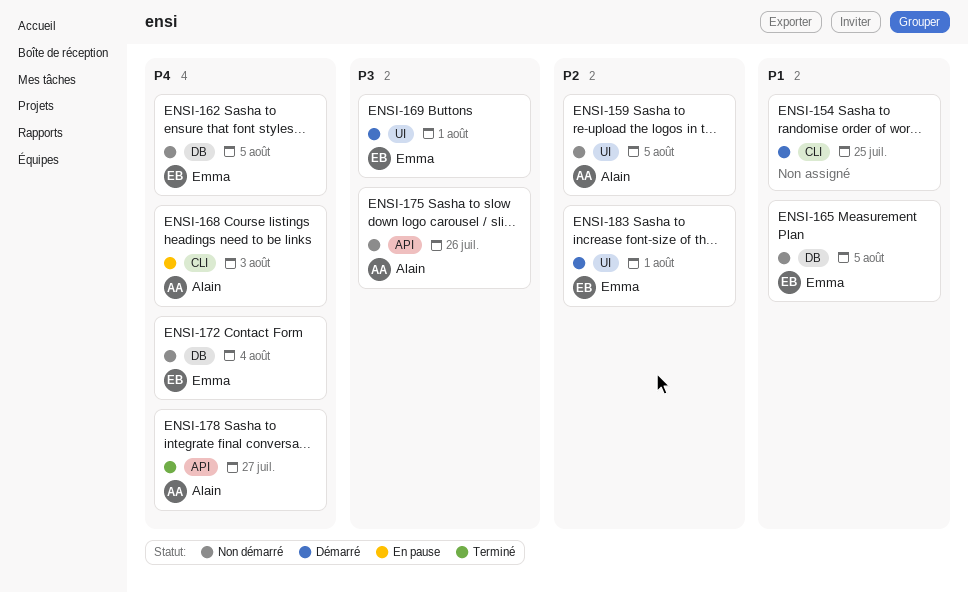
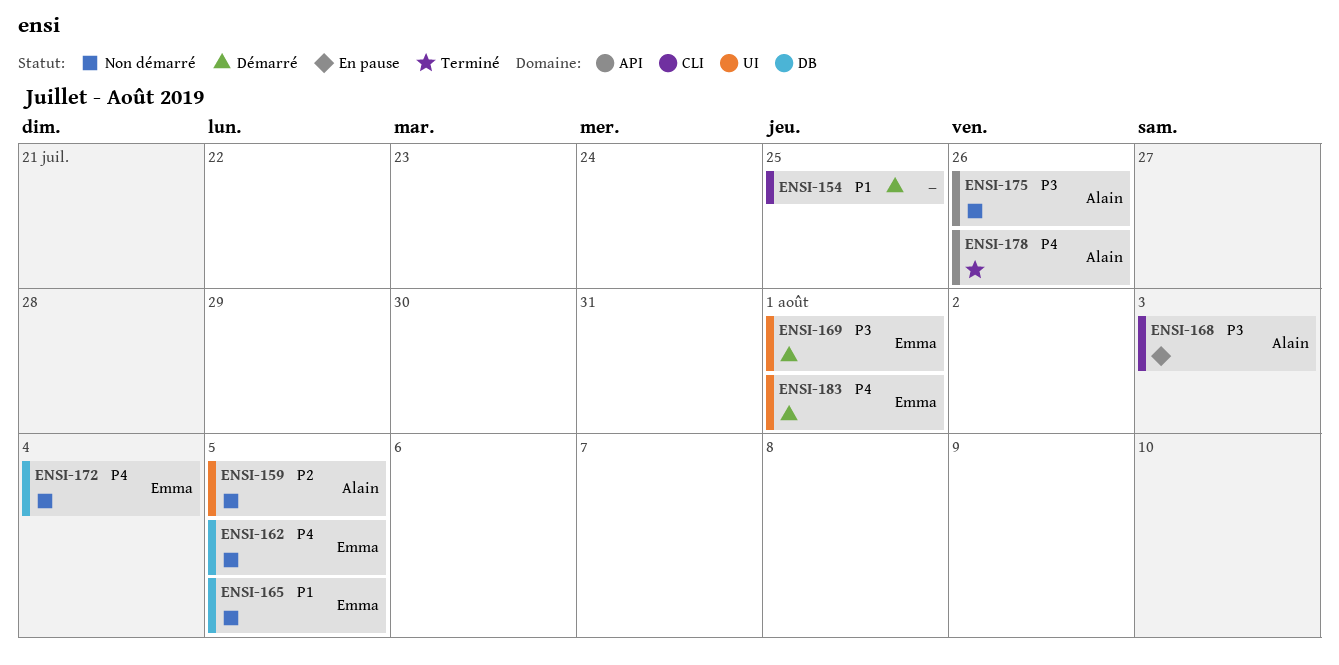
ENSI-168, priority: P4 -> P3
ENSI-178, due: Jul 27 -> Jul 26
ENSI-183, priority: P2 -> P4

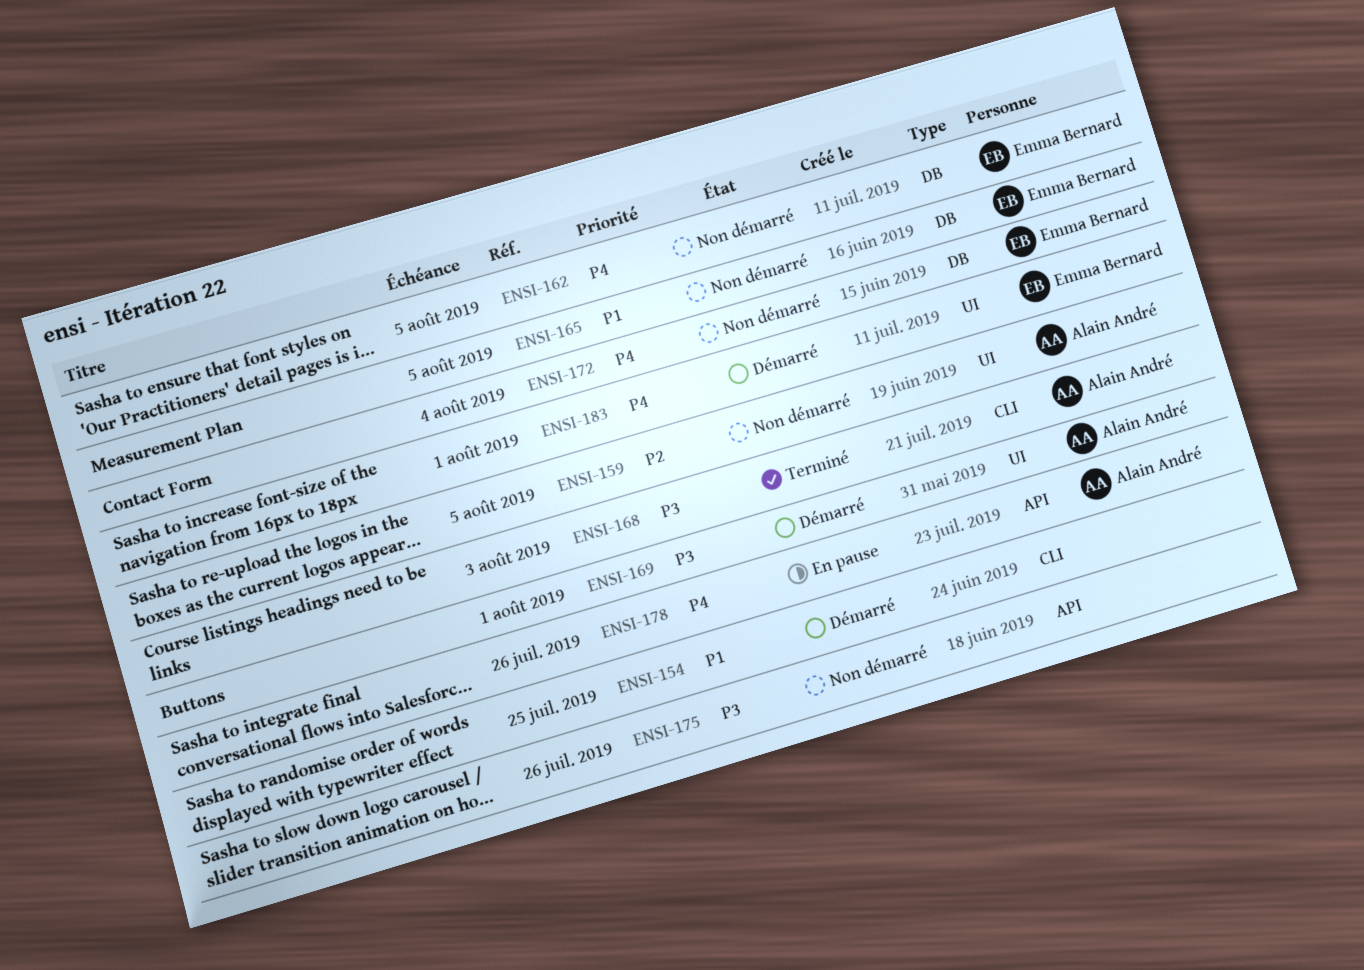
ENSI-168, status: En pause -> Terminé
ENSI-169, owner: Emma Bernard -> Alain André
ENSI-175, owner: Alain André -> none
ENSI-178, status: Terminé -> En pause

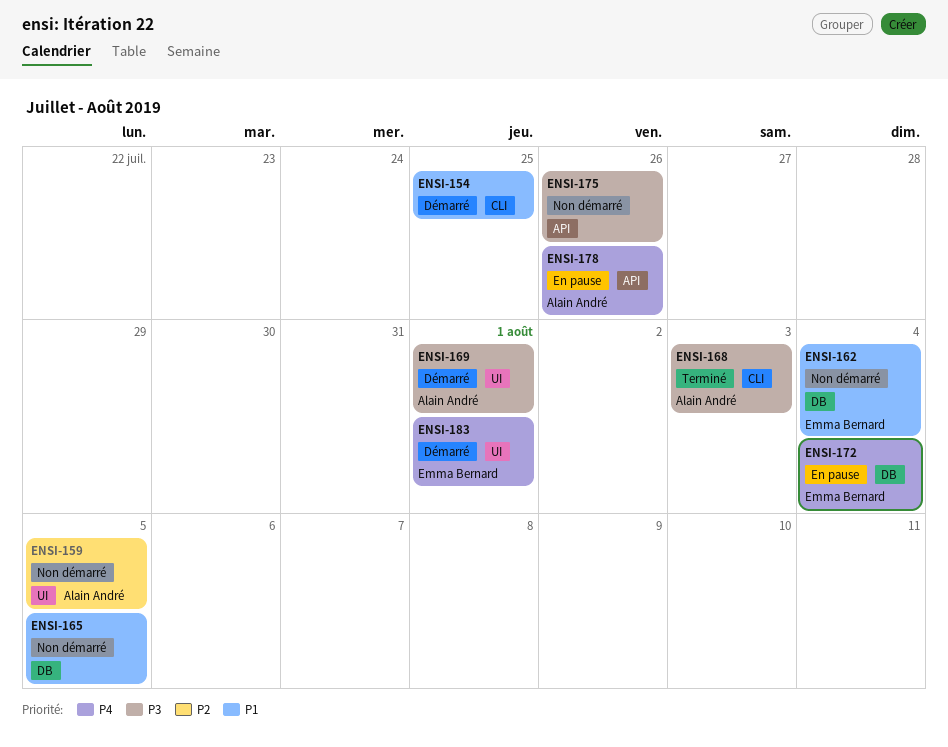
ENSI-162, priority: P4 -> P1
ENSI-162, due: Aug 5 -> Aug 4
ENSI-165, owner: Emma Bernard -> none
ENSI-172, status: Non démarré -> En pause

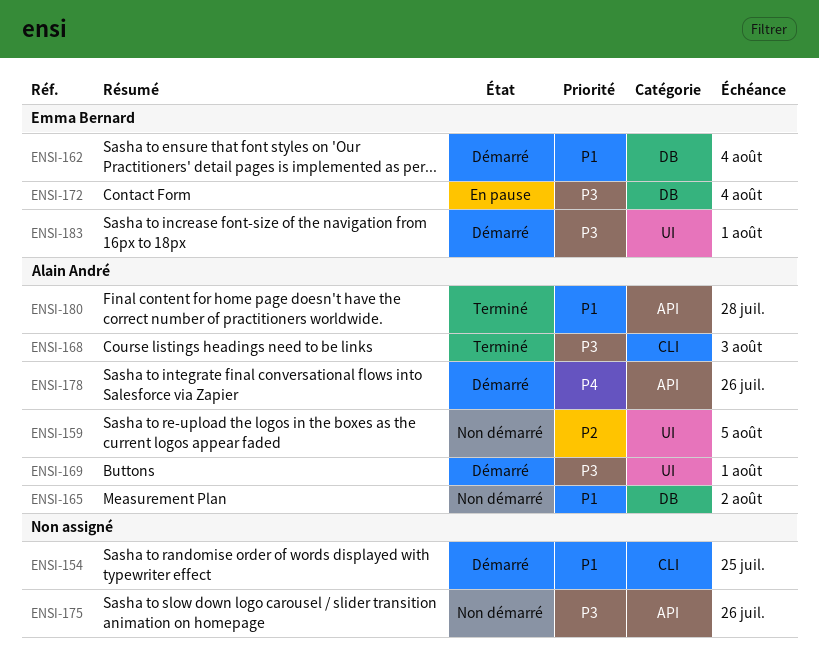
ENSI-162, status: Non démarré -> Démarré
ENSI-165, owner: none -> Alain André
ENSI-165, due: Aug 5 -> Aug 2
ENSI-172, priority: P4 -> P3
ENSI-178, status: En pause -> Démarré
ENSI-180: none -> present
ENSI-183, priority: P4 -> P3

